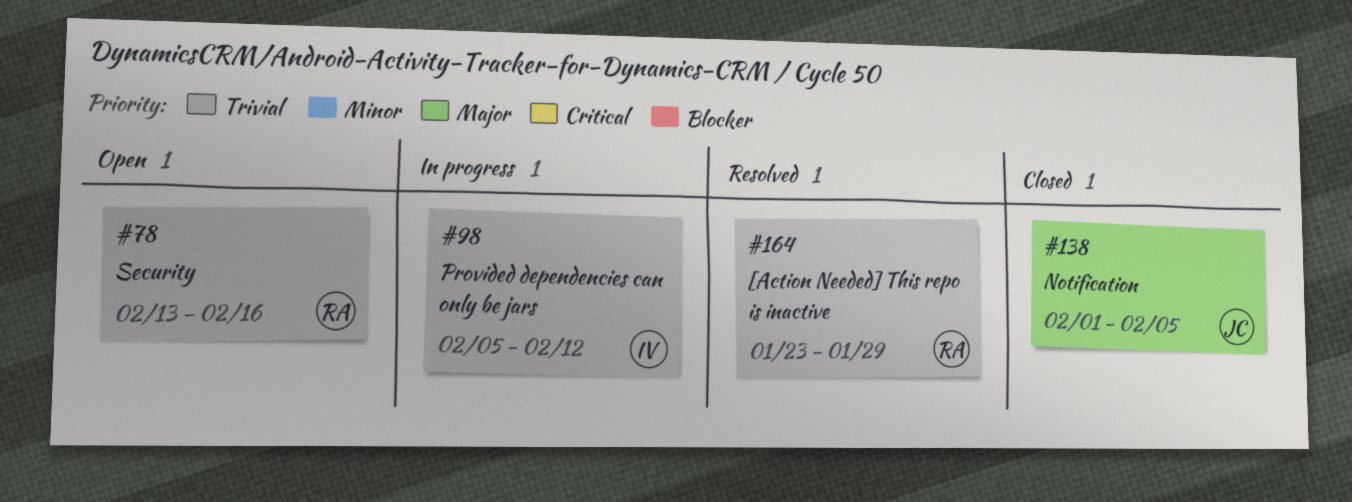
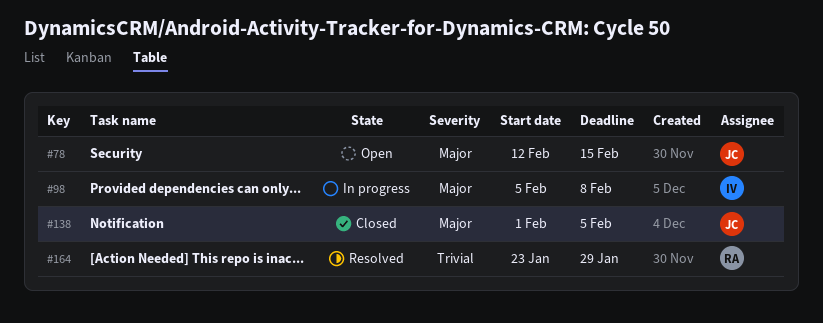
#78, owner: RA -> JC
#78, priority: Trivial -> Major
#78, start: Feb 13 -> Feb 12
#78, due: Feb 16 -> Feb 15
#98, priority: Trivial -> Major
#98, due: Feb 12 -> Feb 8

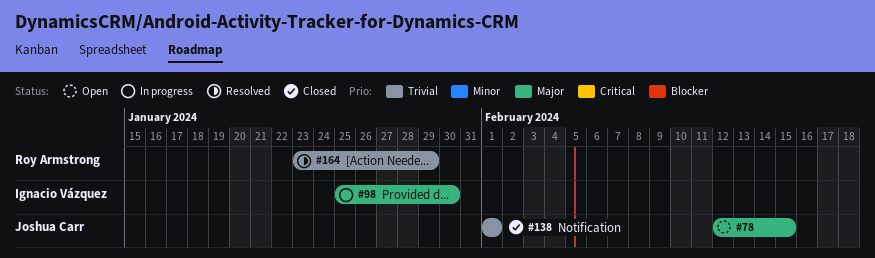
#98, start: Feb 5 -> Jan 25
#98, due: Feb 8 -> Jan 30
#138, priority: Major -> Trivial
#138, due: Feb 5 -> Feb 1

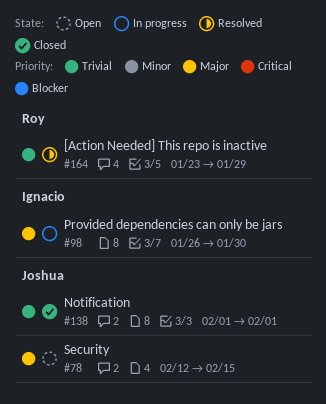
#98, start: Jan 25 -> Jan 26

